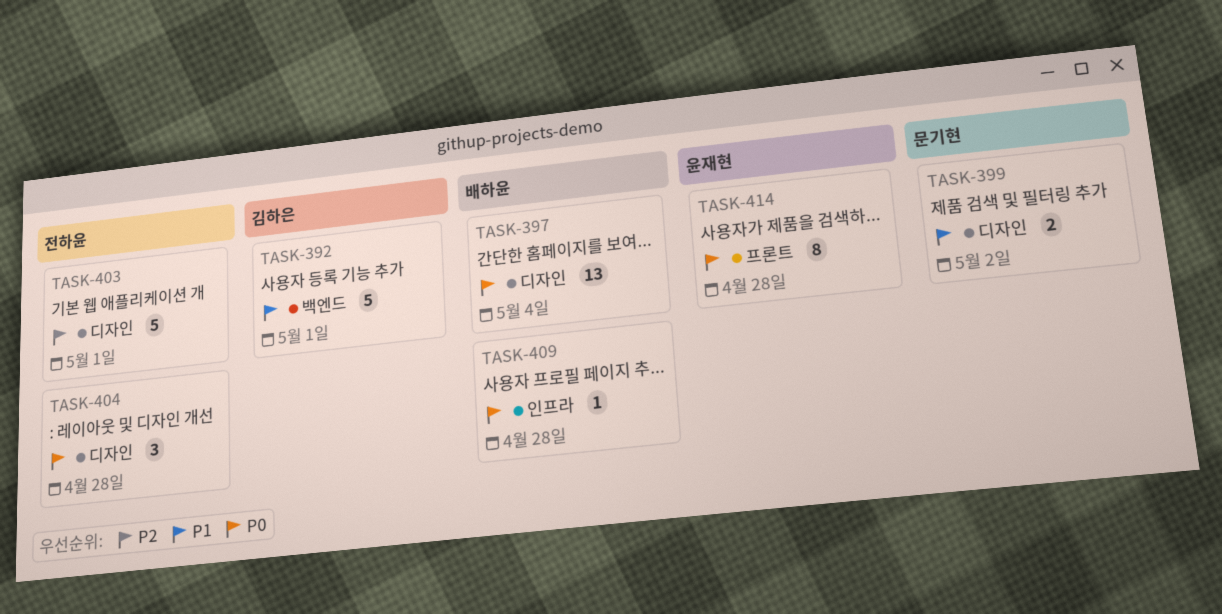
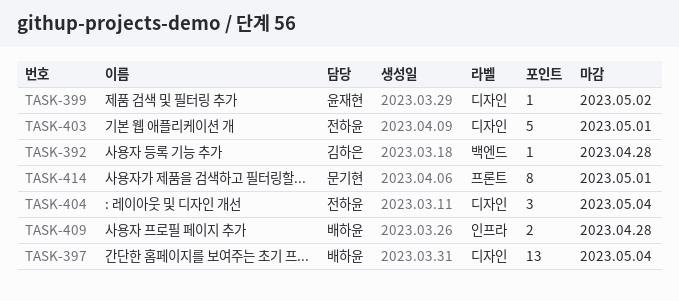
TASK-392, estimate: 5 -> 1
TASK-392, due: May 1 -> Apr 28
TASK-399, owner: 문기현 -> 윤재현
TASK-399, estimate: 2 -> 1
TASK-404, due: Apr 28 -> May 4
TASK-409, estimate: 1 -> 2
TASK-414, owner: 윤재현 -> 문기현
TASK-414, due: Apr 28 -> May 1

